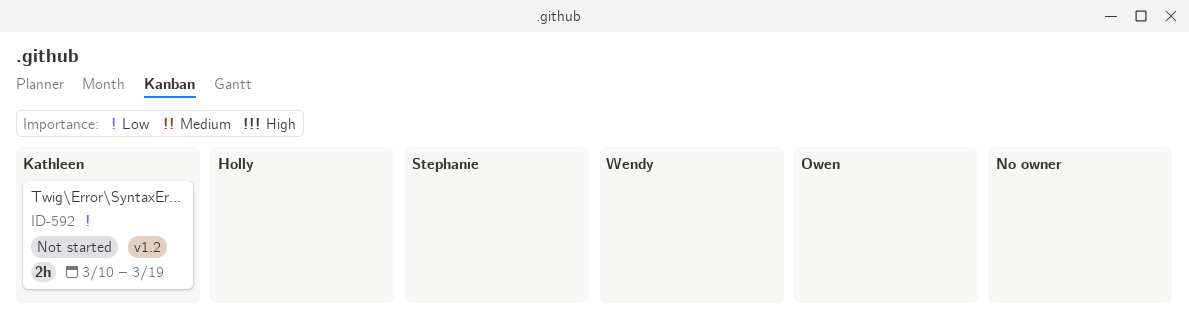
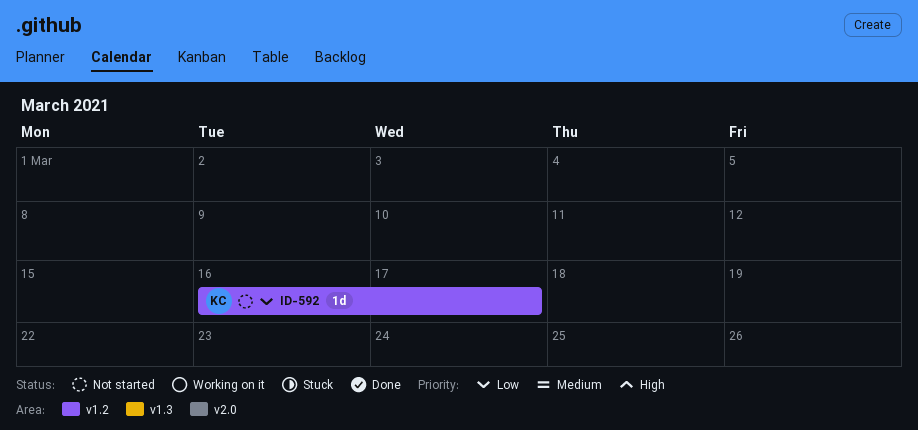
ID-592, estimate: 2h -> 1d
ID-592, start: Mar 10 -> Mar 16
ID-592, due: Mar 19 -> Mar 17

